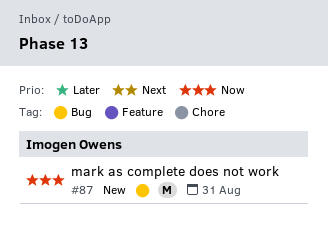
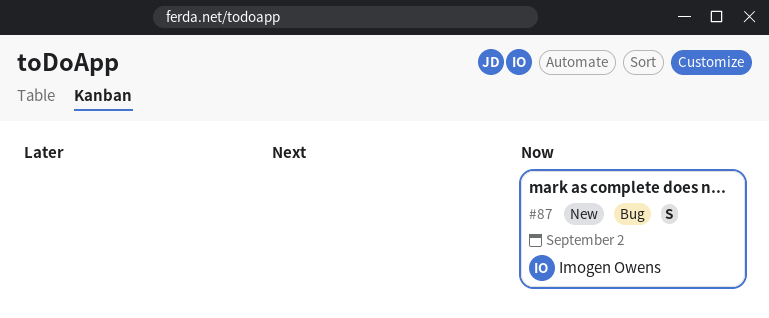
#87, estimate: M -> S
#87, due: Aug 31 -> Sep 2

